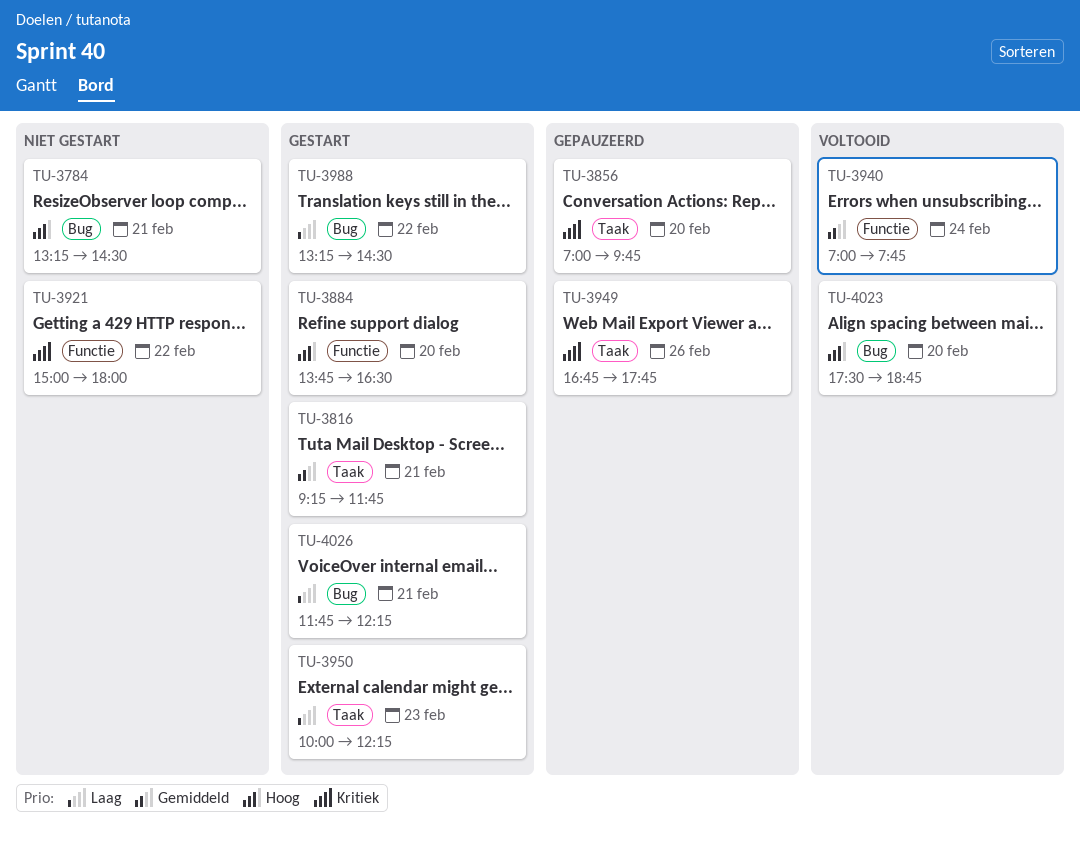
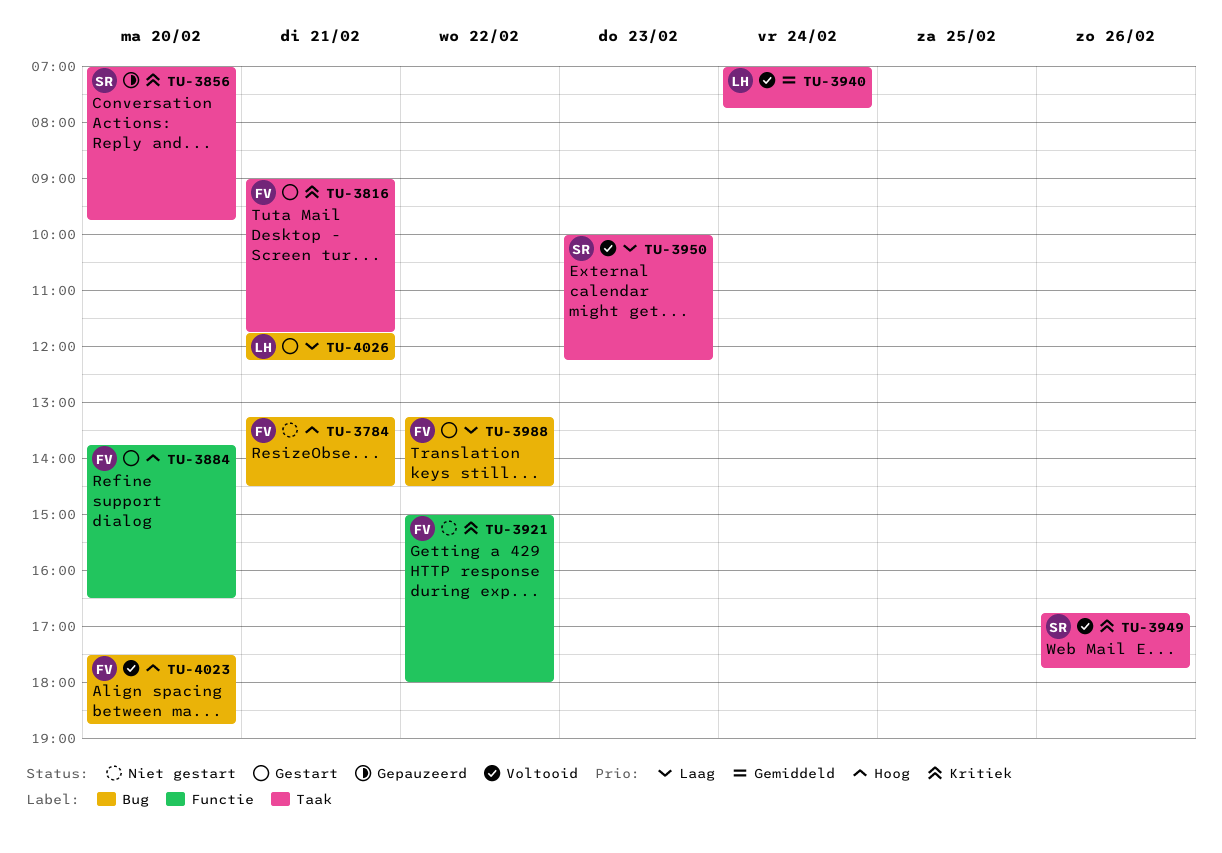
TU-3816, priority: Gemiddeld -> Kritiek
TU-3816, begins: 09:15 -> 09:00
TU-3940, label: Functie -> Taak
TU-3949, status: Gepauzeerd -> Voltooid
TU-3950, status: Gestart -> Voltooid

